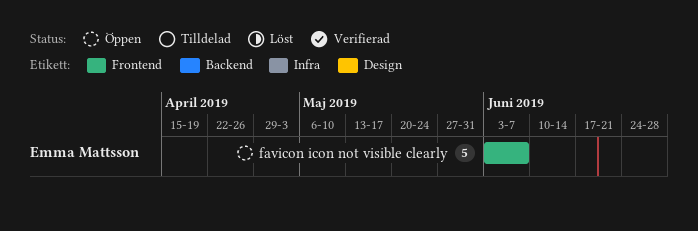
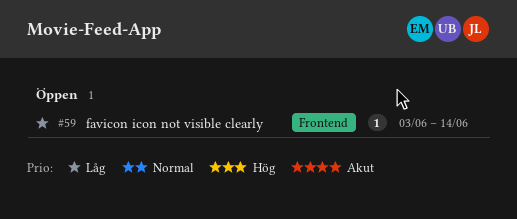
favicon icon not visible clearly, estimate: 5 -> 1
favicon icon not visible clearly, due: Jun 7 -> Jun 14

